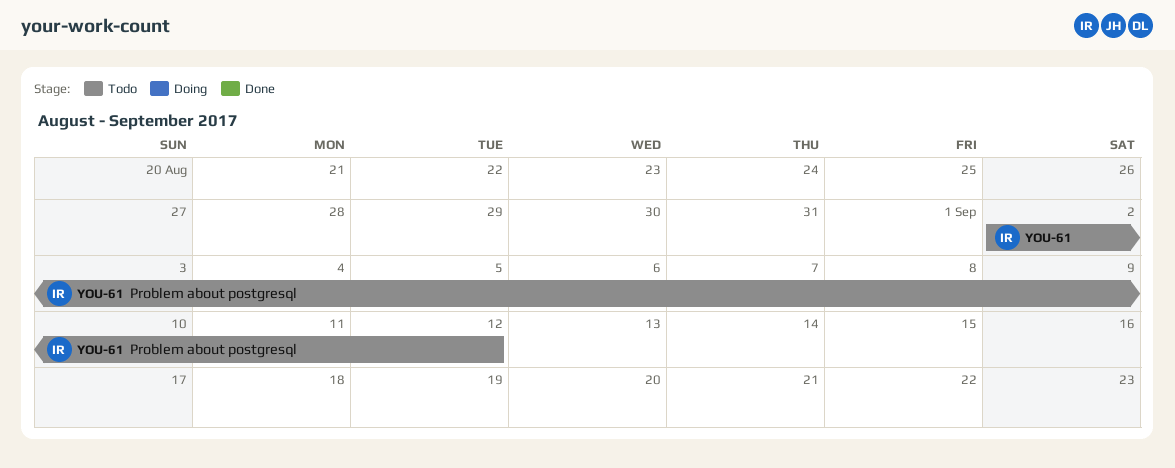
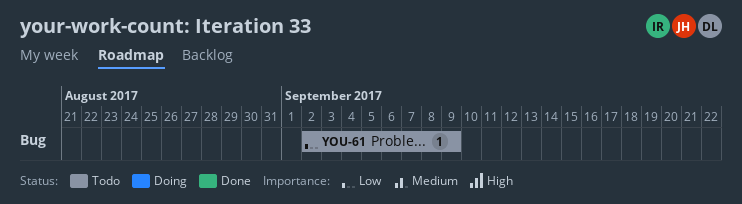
YOU-61, due: Sep 12 -> Sep 9

